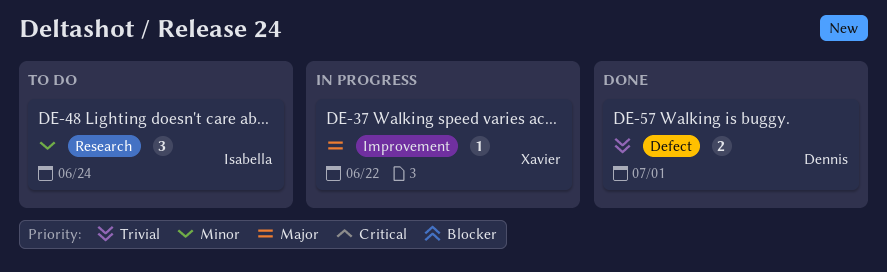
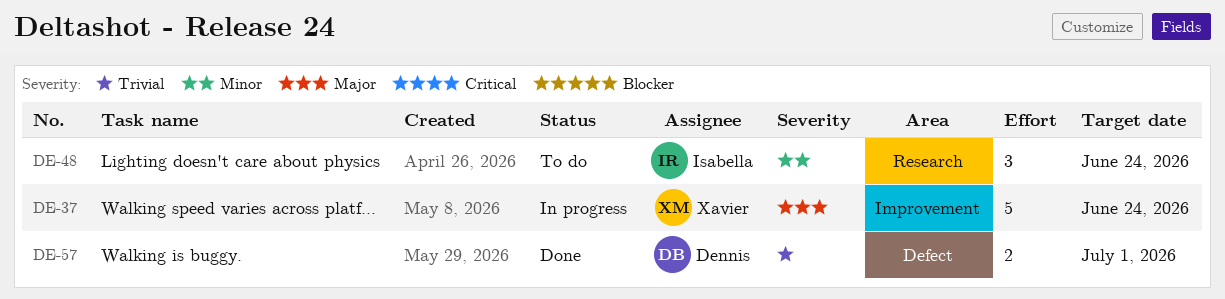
DE-37, estimate: 1 -> 5
DE-37, due: Jun 22 -> Jun 24

